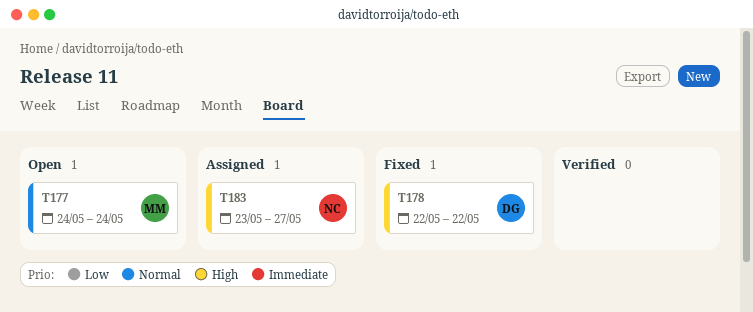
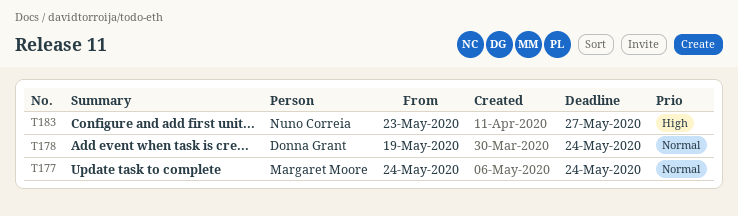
T178, priority: High -> Normal
T178, start: May 22 -> May 19
T178, due: May 22 -> May 24

